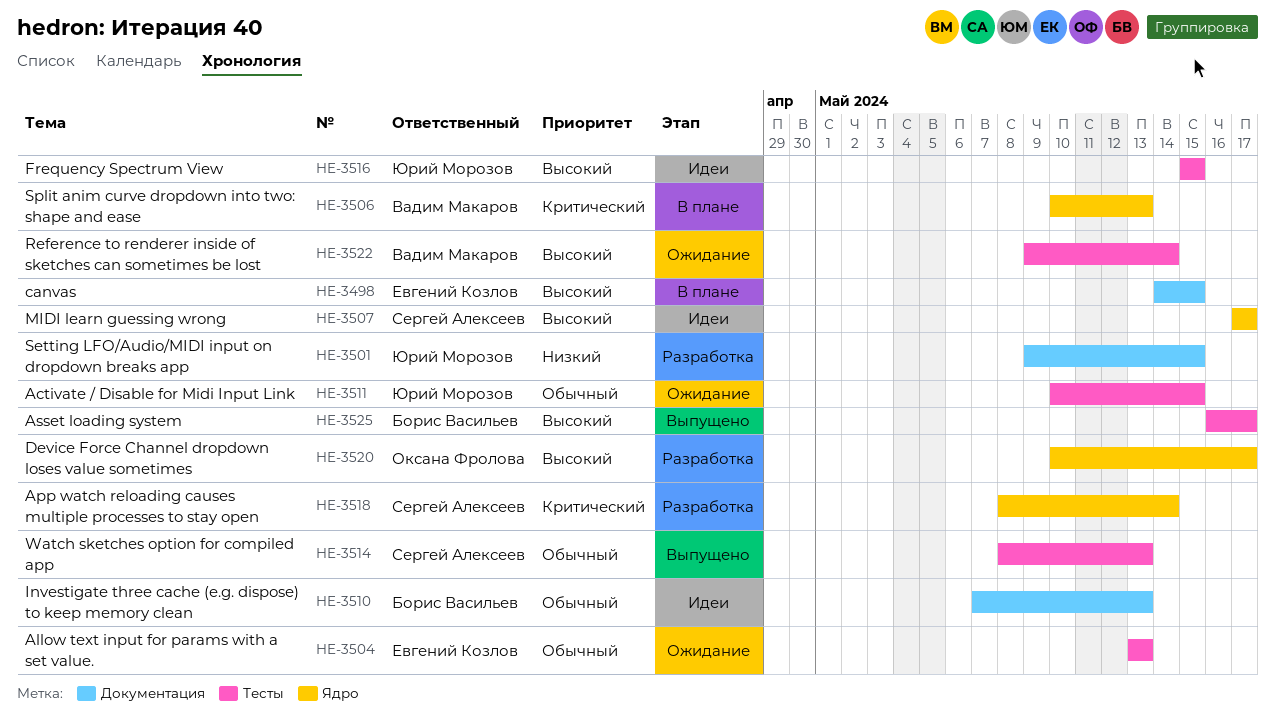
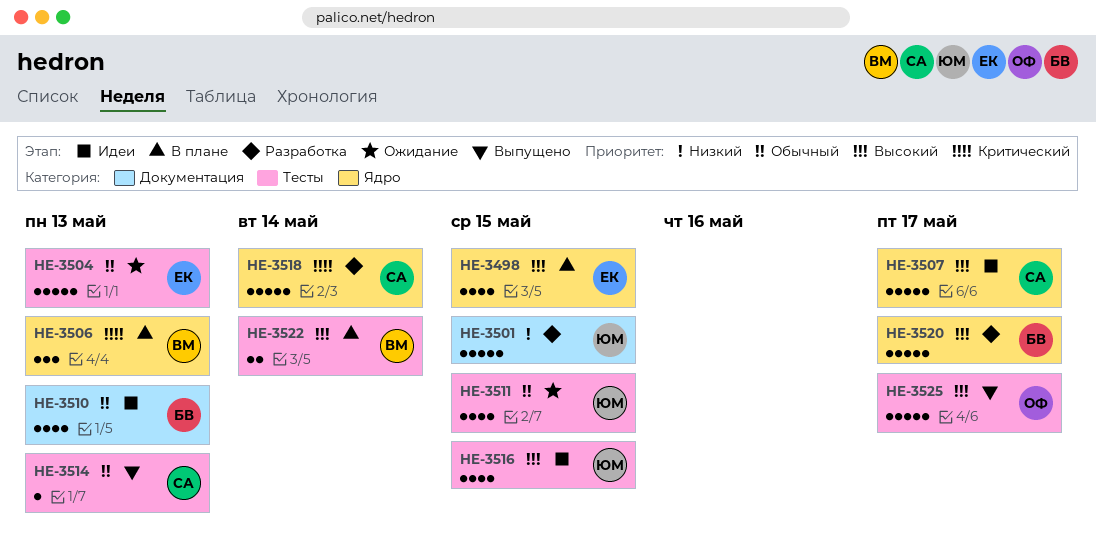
HE-3498, label: Документация -> Ядро
HE-3520, owner: Оксана Фролова -> Борис Васильев
HE-3522, status: Ожидание -> В плане
HE-3525, owner: Борис Васильев -> Оксана Фролова

